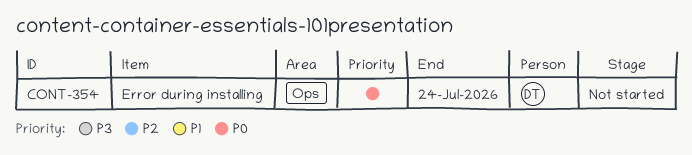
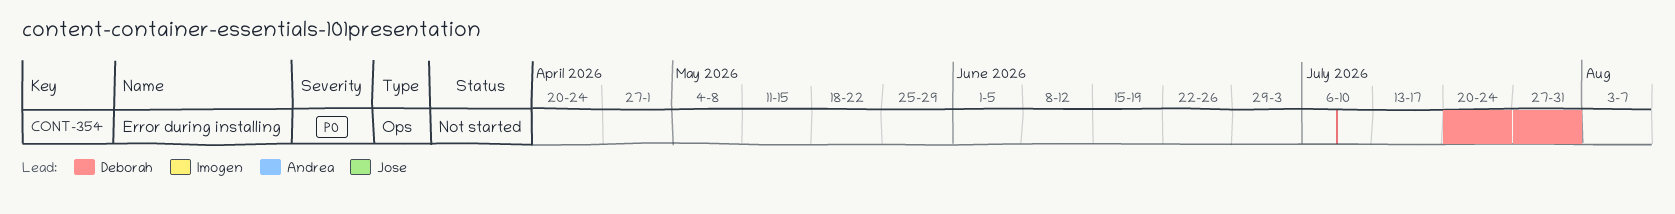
CONT-354, due: Jul 24 -> Jul 31

